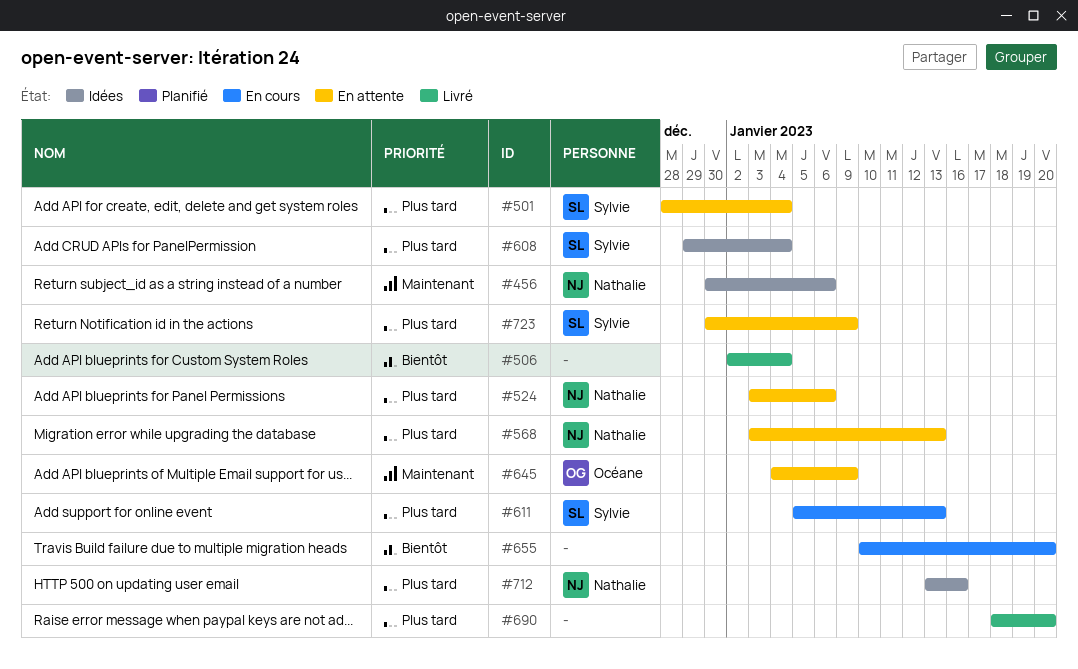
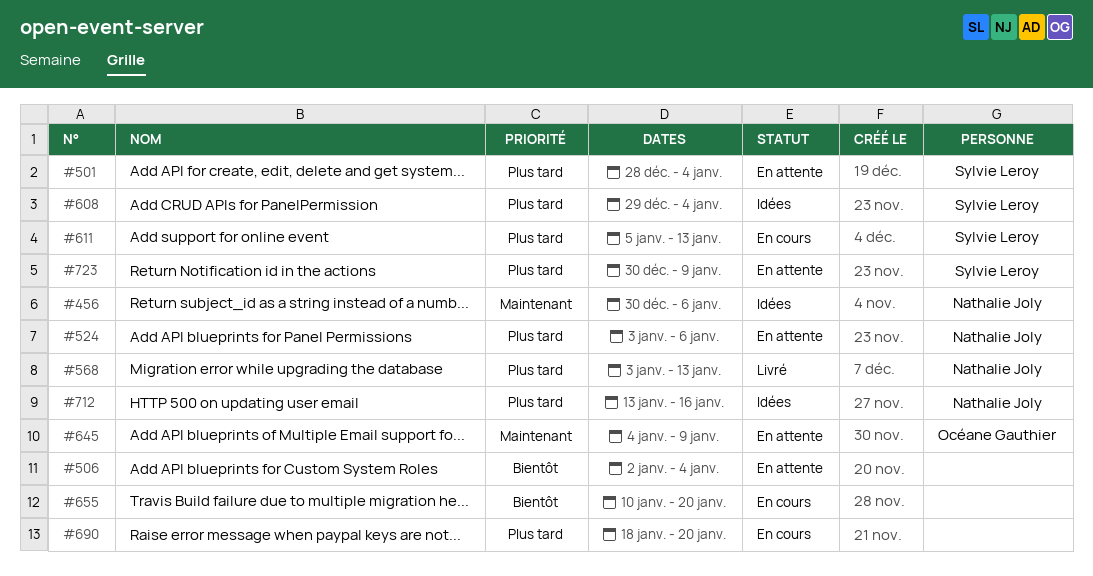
#506, status: Livré -> En attente
#568, status: En attente -> Livré
#690, status: Livré -> En cours

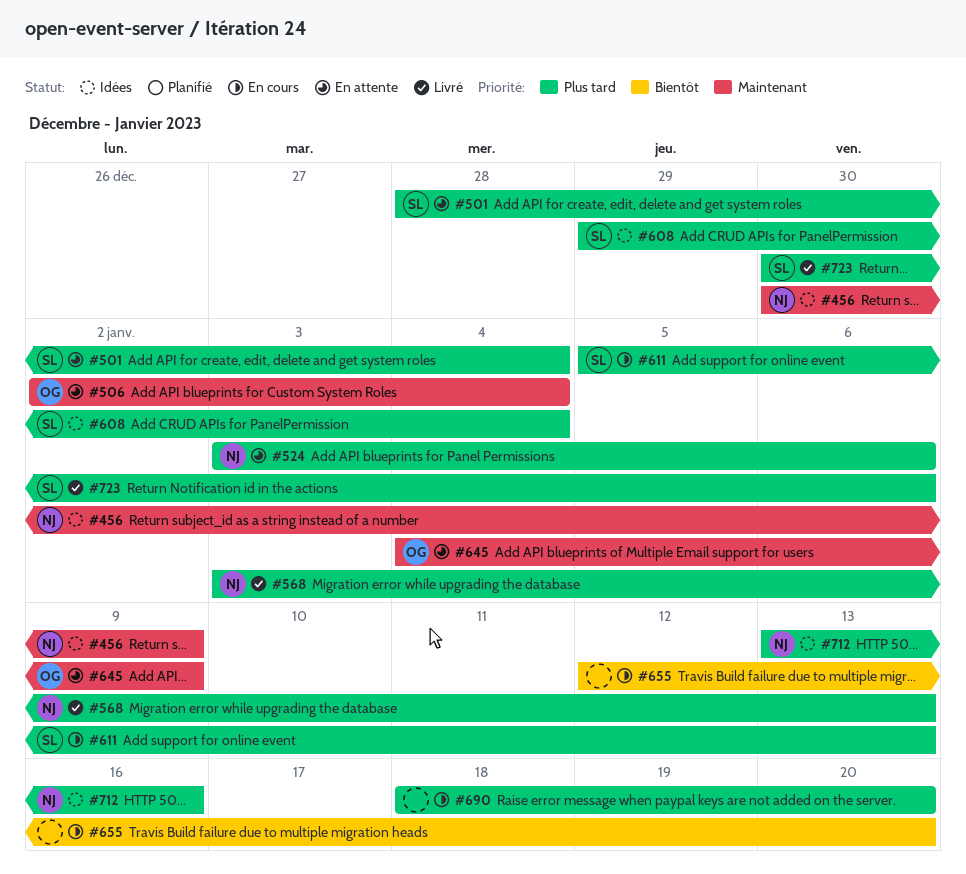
#456, due: Jan 6 -> Jan 9
#506, owner: none -> Océane Gauthier
#506, priority: Bientôt -> Maintenant
#655, start: Jan 10 -> Jan 12
#723, status: En attente -> Livré
#723, due: Jan 9 -> Jan 6

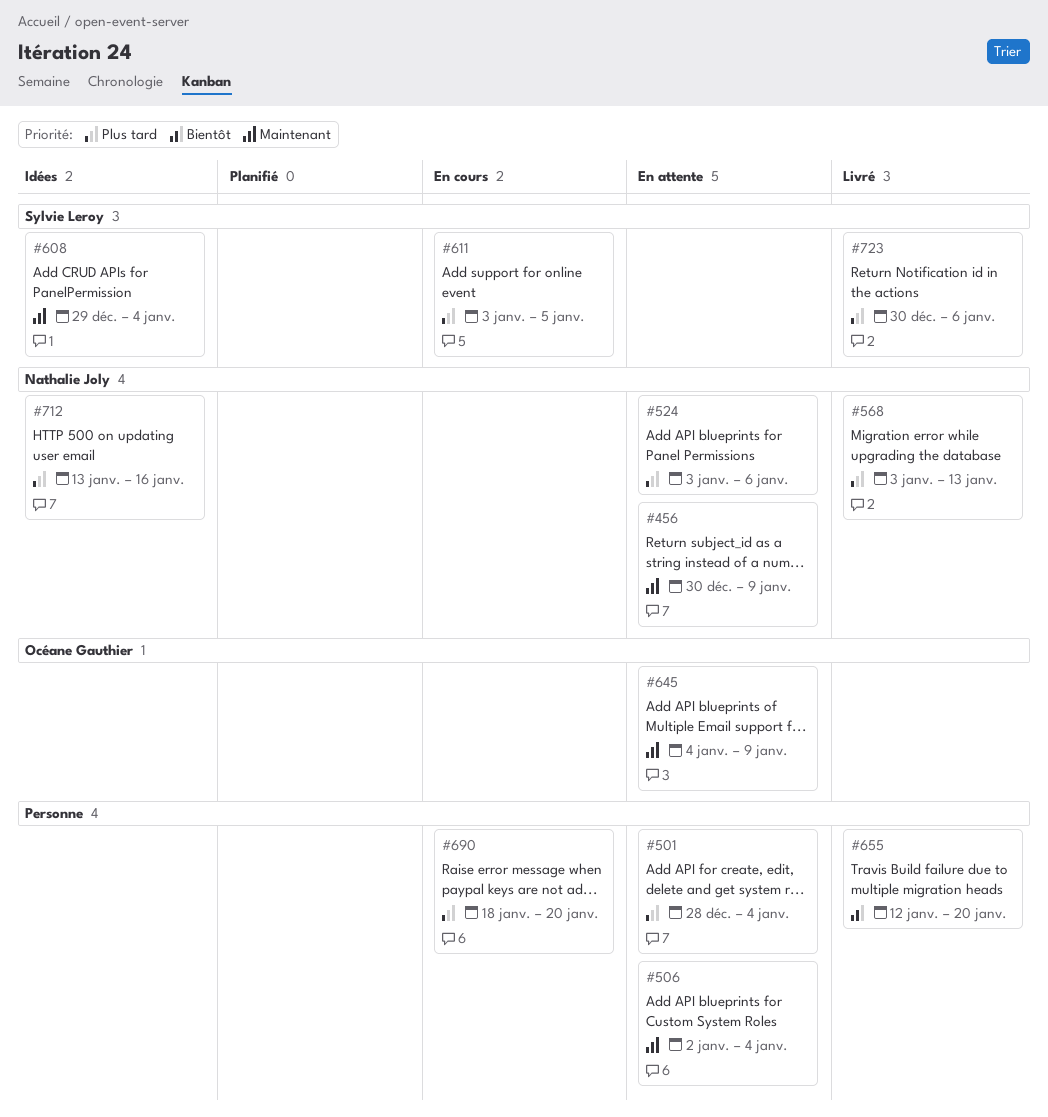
#456, status: Idées -> En attente
#501, owner: Sylvie Leroy -> none
#506, owner: Océane Gauthier -> none
#608, priority: Plus tard -> Maintenant
#611, start: Jan 5 -> Jan 3
#611, due: Jan 13 -> Jan 5
#655, status: En cours -> Livré

